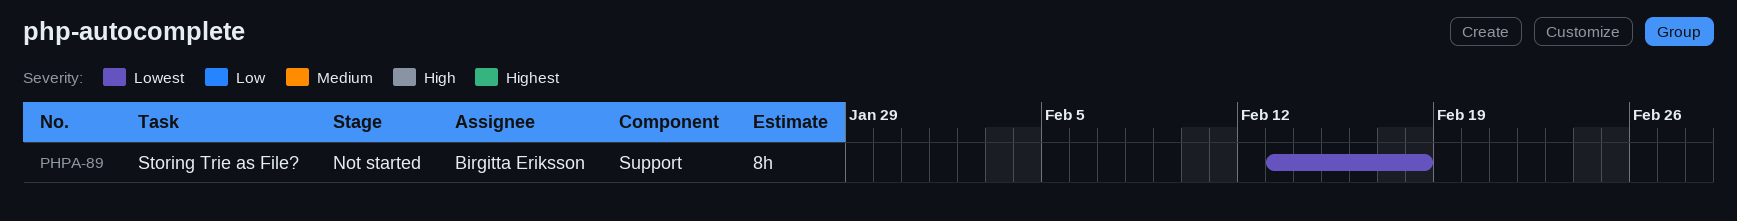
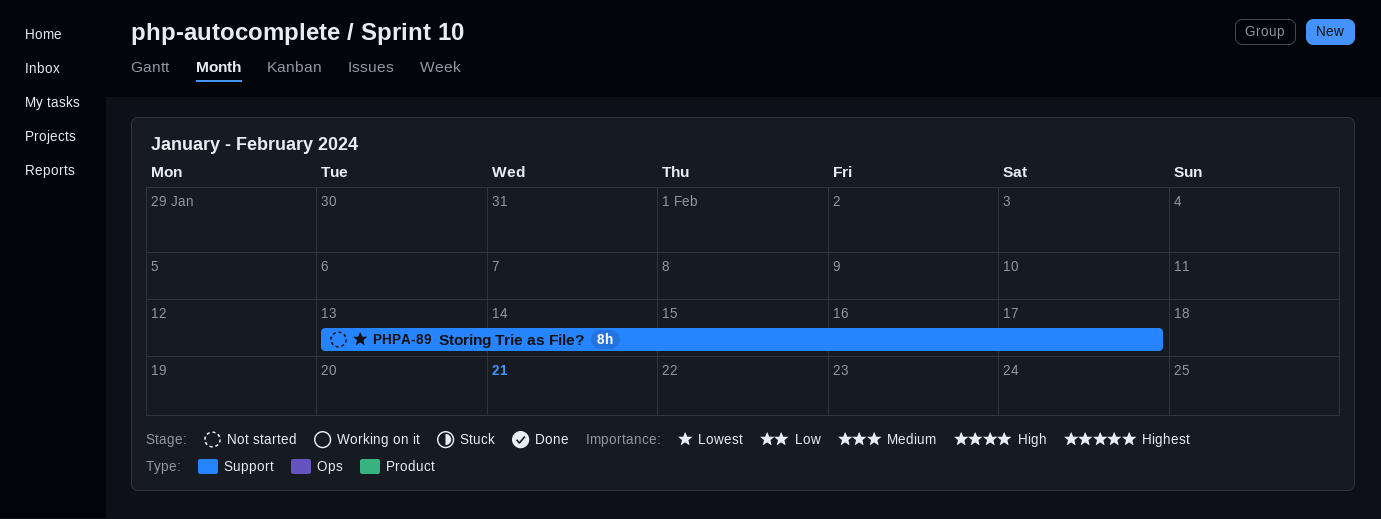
PHPA-89, due: Feb 18 -> Feb 17

